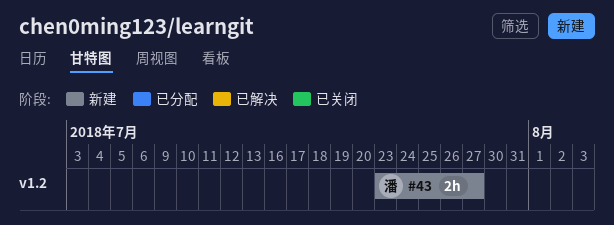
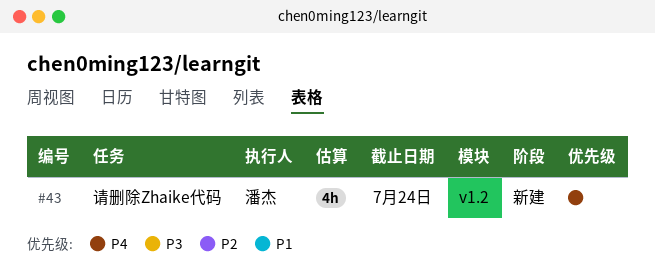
#43, estimate: 2h -> 4h
#43, due: Jul 27 -> Jul 24

